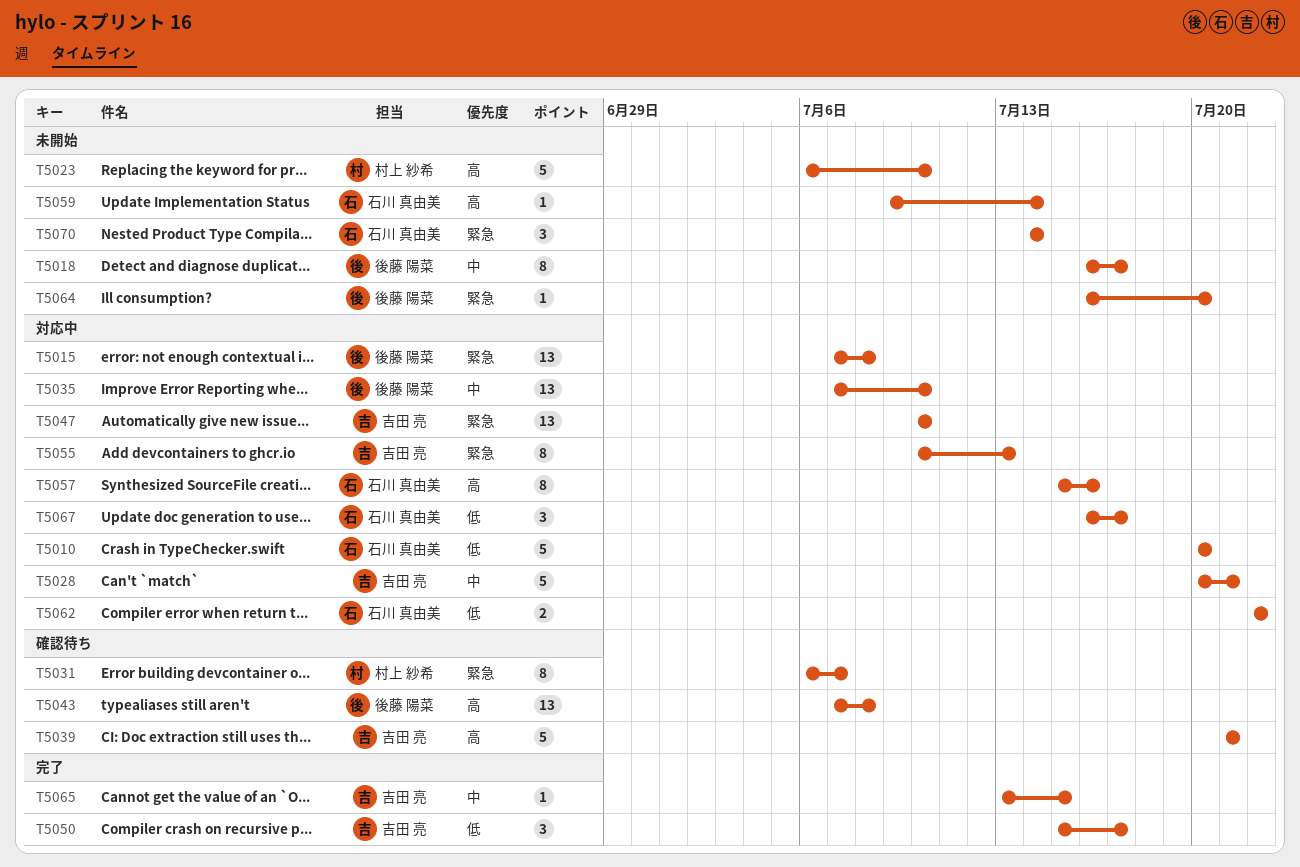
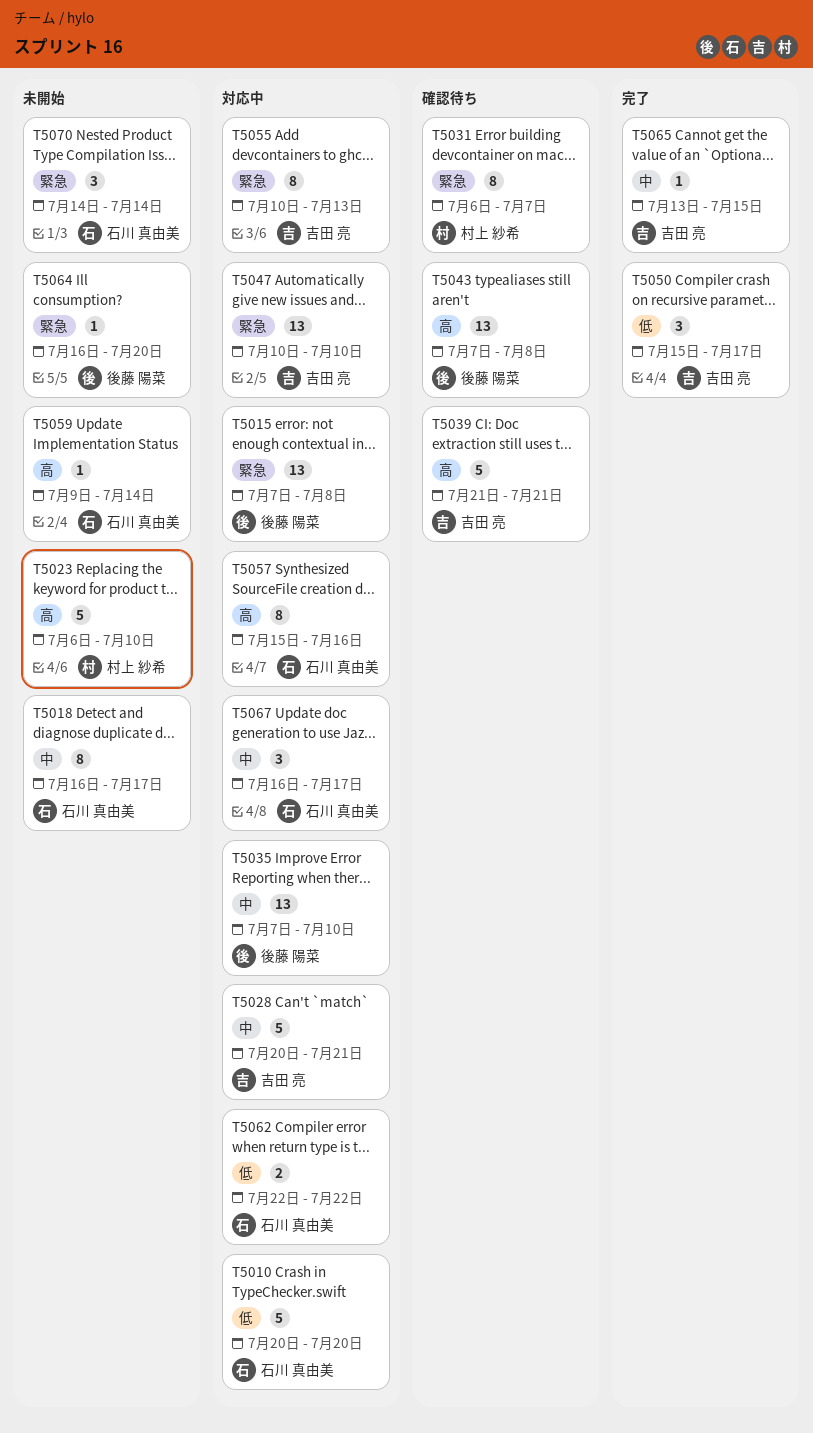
T5018, owner: 後藤 陽菜 -> 石川 真由美
T5067, priority: 低 -> 中

